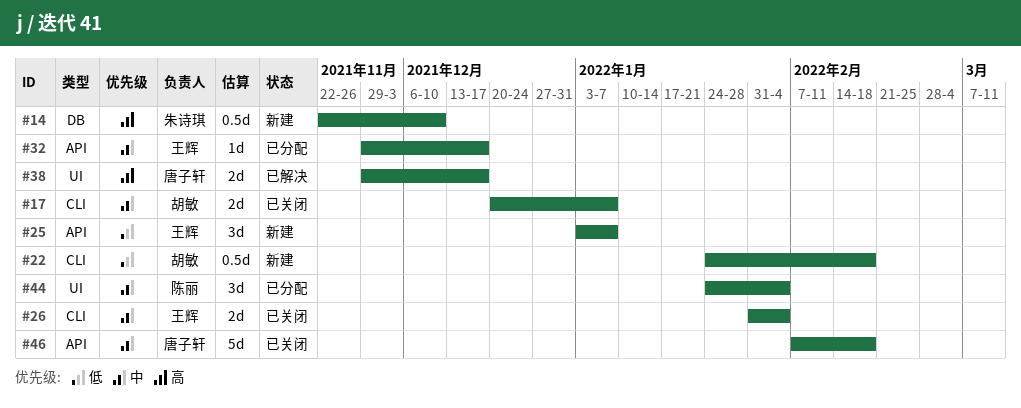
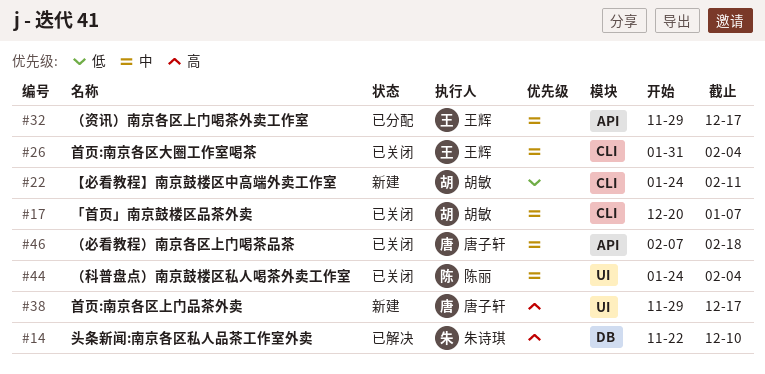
#14, status: 新建 -> 已解决
#22, due: Feb 18 -> Feb 11
#25: present -> none
#38, status: 已解决 -> 新建
#44, status: 已分配 -> 已关闭

